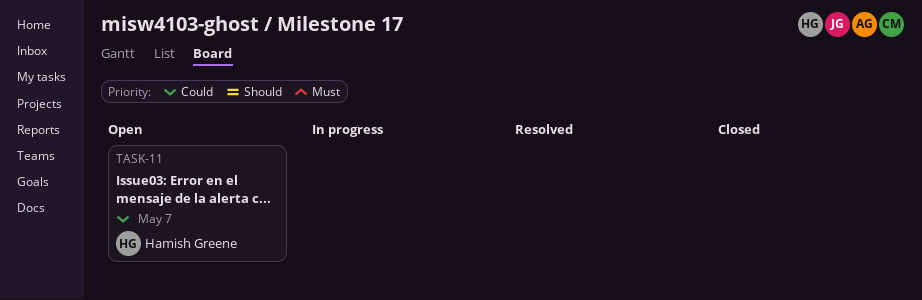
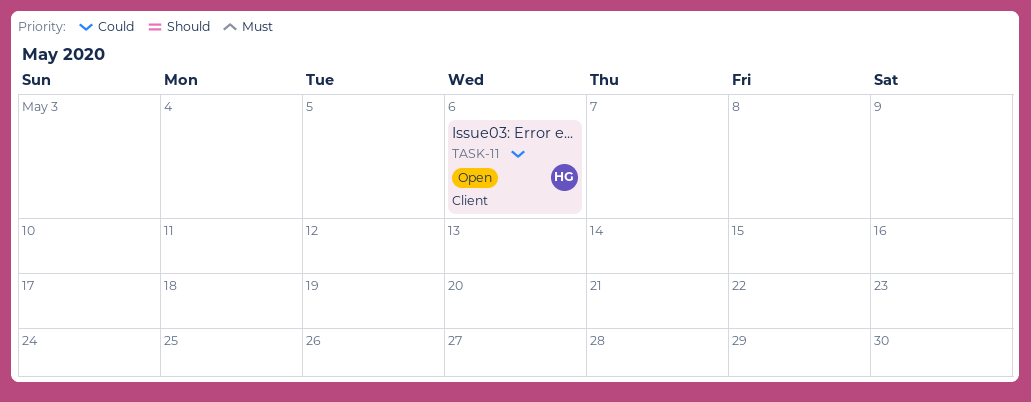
TASK-11, due: May 7 -> May 6

